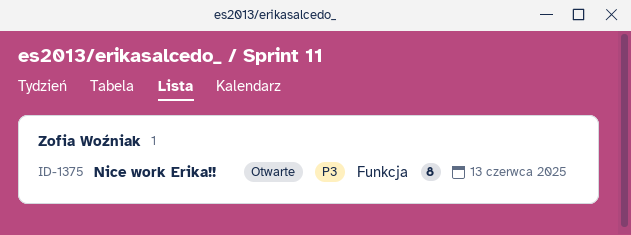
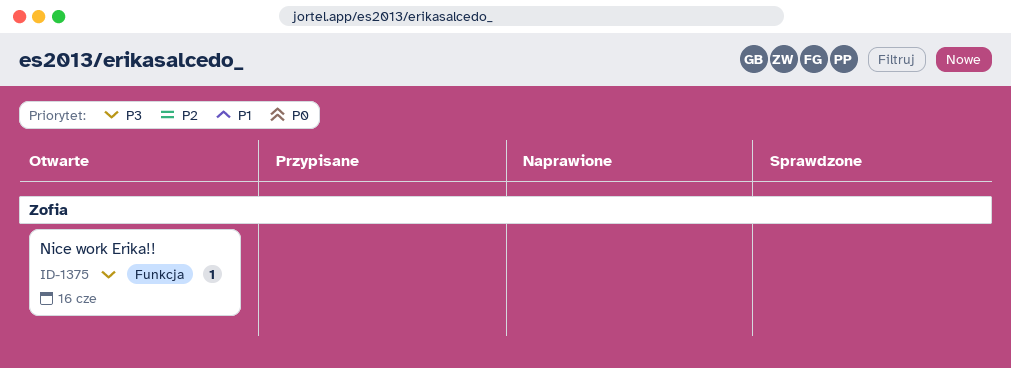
ID-1375, estimate: 8 -> 1
ID-1375, due: Jun 13 -> Jun 16

